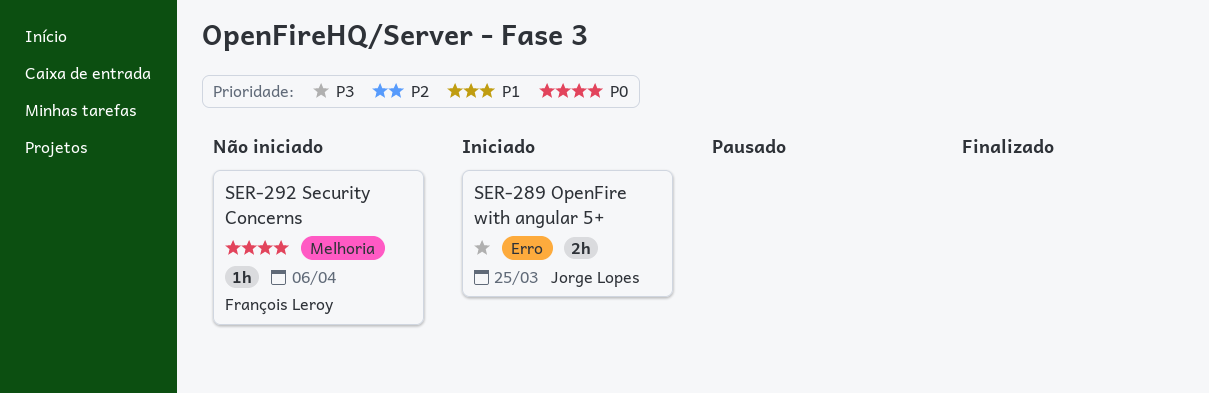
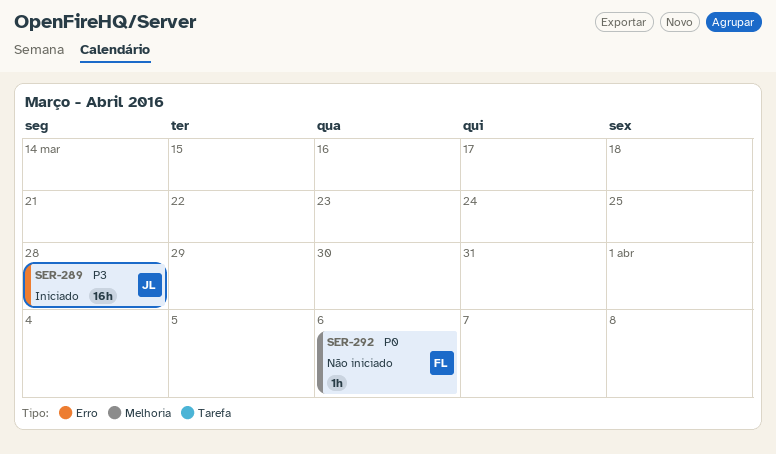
SER-289, estimate: 2h -> 16h
SER-289, due: Mar 25 -> Mar 28

